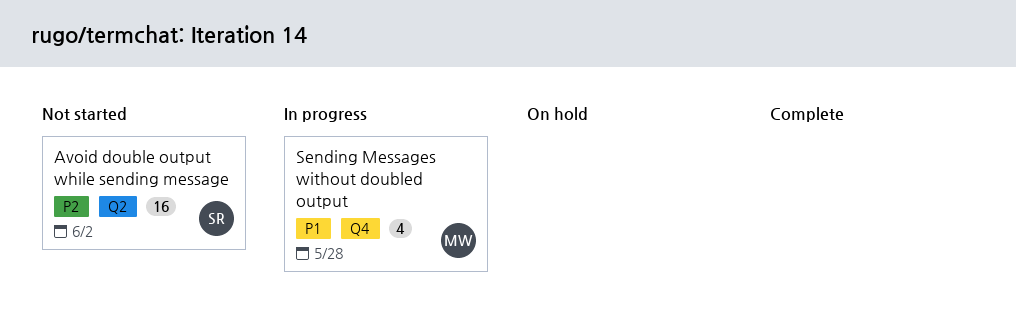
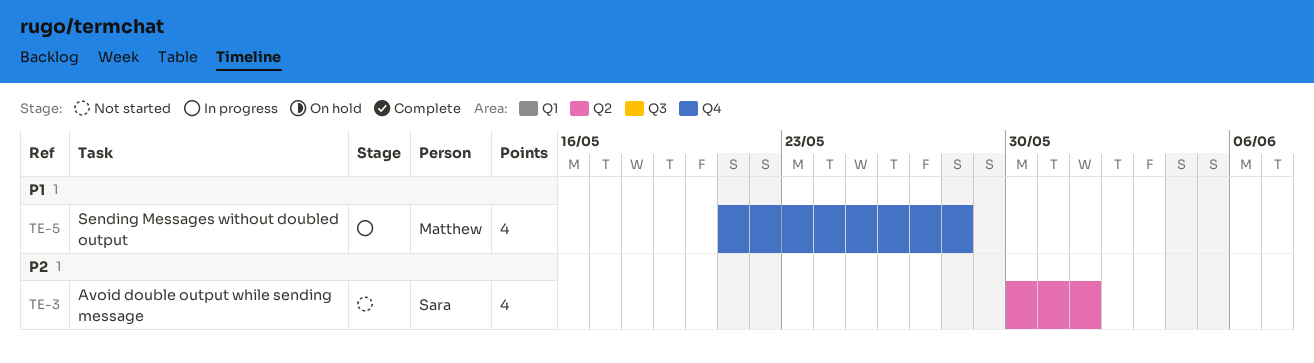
Avoid double output while sending message, estimate: 16 -> 4
Avoid double output while sending message, due: Jun 2 -> Jun 1

